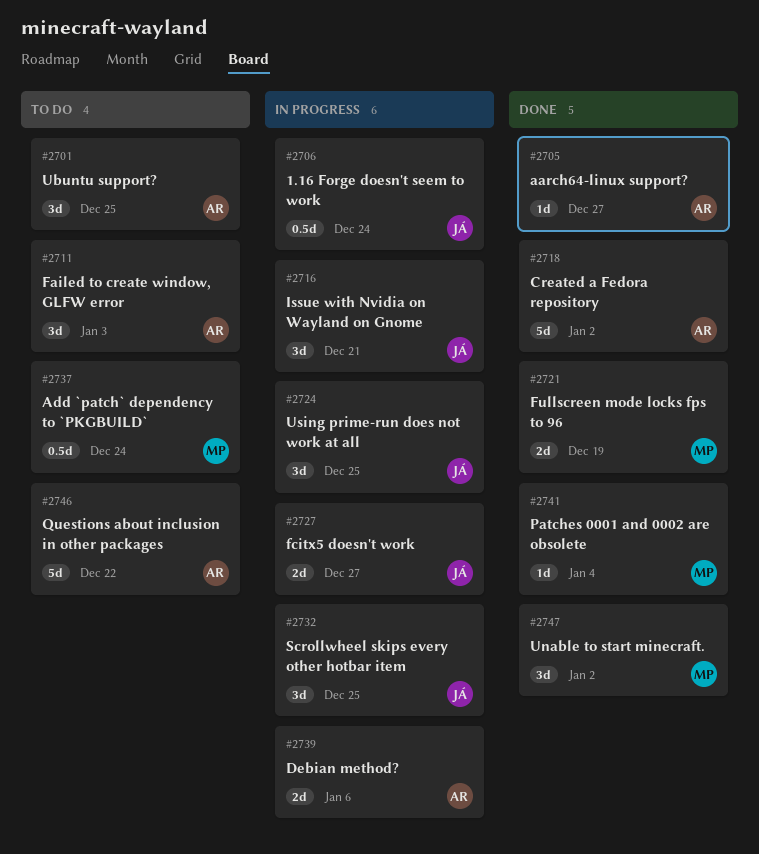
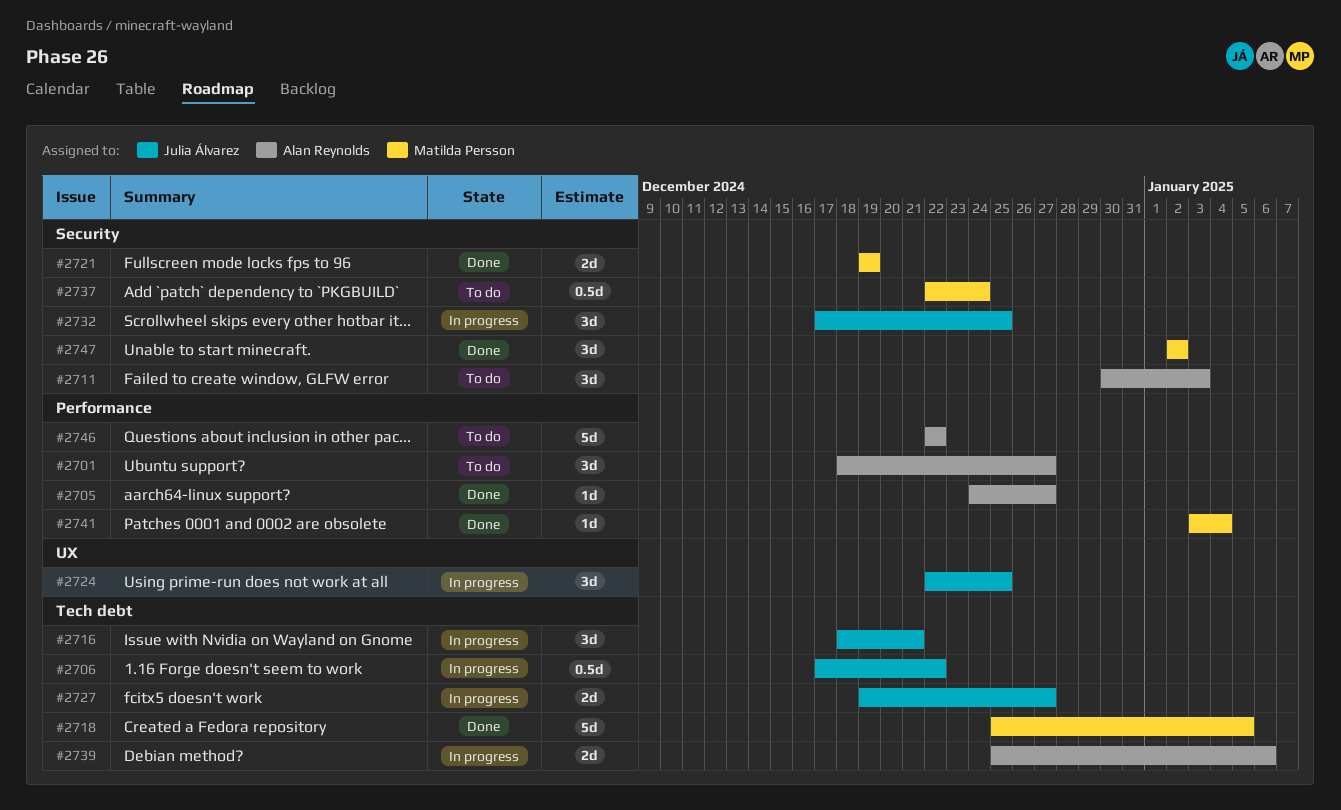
#2701, due: Dec 25 -> Dec 27
#2706, due: Dec 24 -> Dec 22
#2718, owner: Alan Reynolds -> Matilda Persson
#2718, due: Jan 2 -> Jan 5

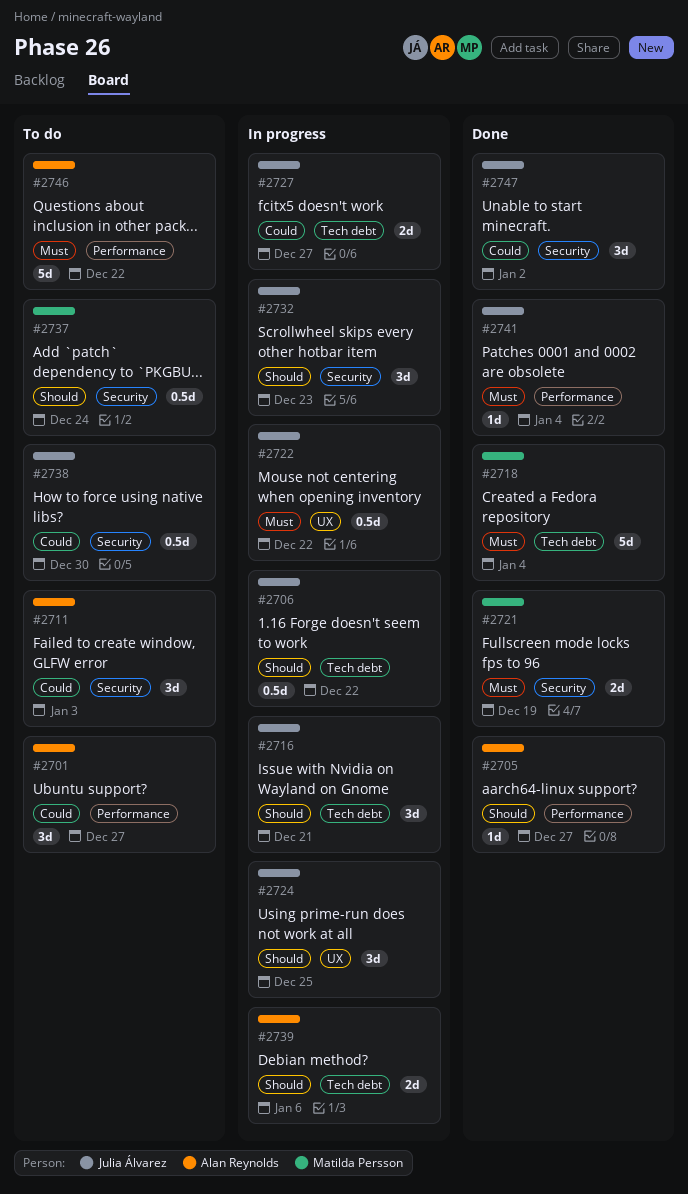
#2718, due: Jan 5 -> Jan 4
#2722: none -> present
#2732, due: Dec 25 -> Dec 23
#2738: none -> present
#2741, owner: Matilda Persson -> Julia Álvarez
#2747, owner: Matilda Persson -> Julia Álvarez

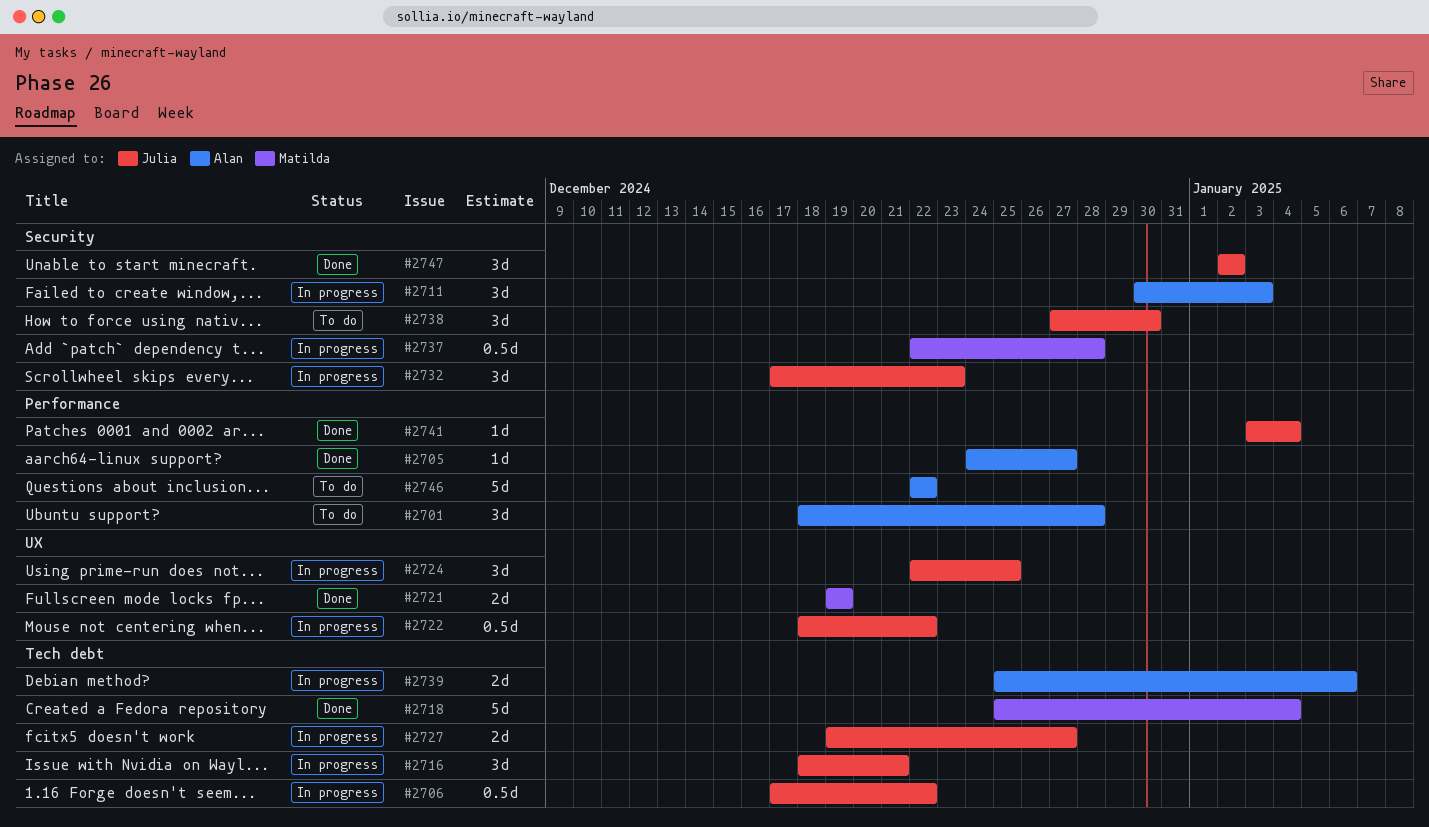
#2701, due: Dec 27 -> Dec 28
#2711, status: To do -> In progress
#2721, label: Security -> UX
#2737, status: To do -> In progress
#2737, due: Dec 24 -> Dec 28
#2738, estimate: 0.5d -> 3d

